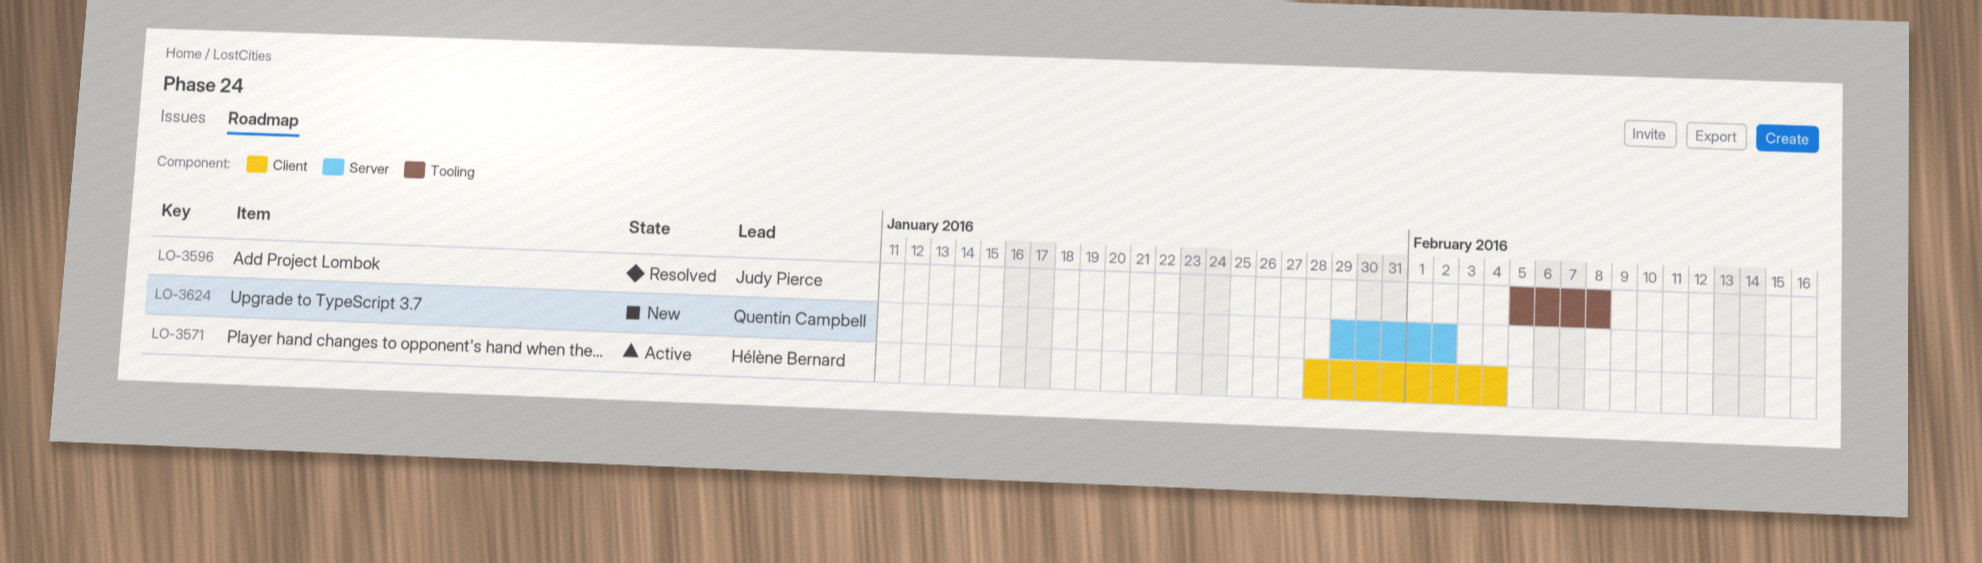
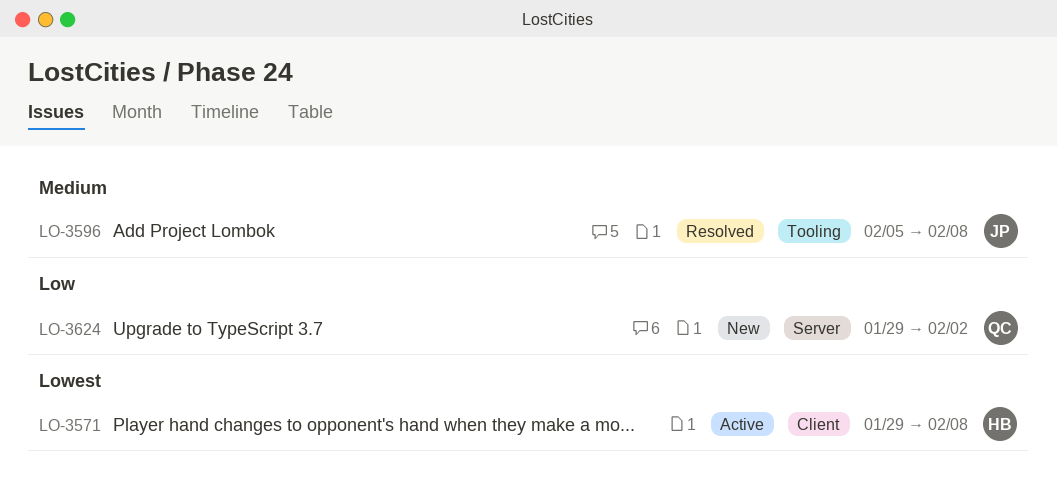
LO-3571, start: Jan 28 -> Jan 29
LO-3571, due: Feb 4 -> Feb 8

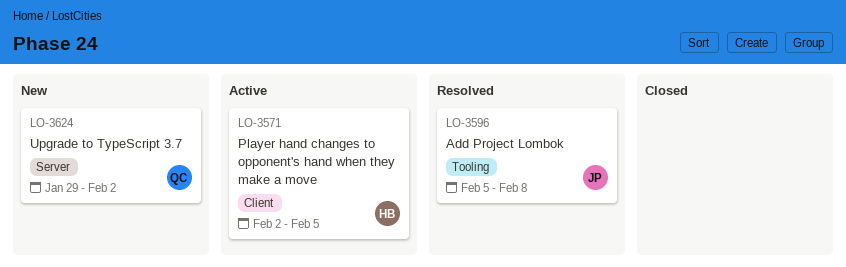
LO-3571, start: Jan 29 -> Feb 2
LO-3571, due: Feb 8 -> Feb 5

